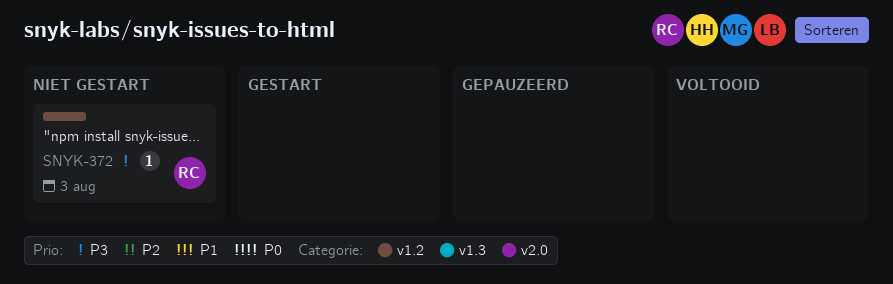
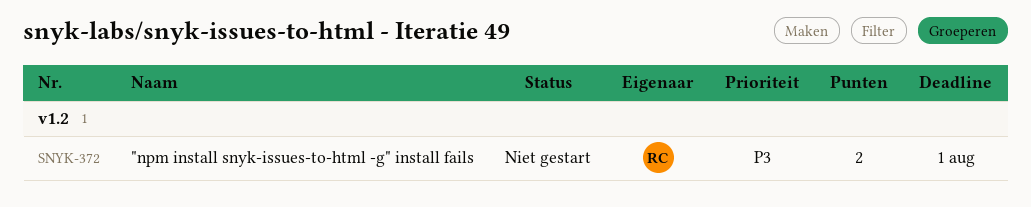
SNYK-372, estimate: 1 -> 2
SNYK-372, due: Aug 3 -> Aug 1

